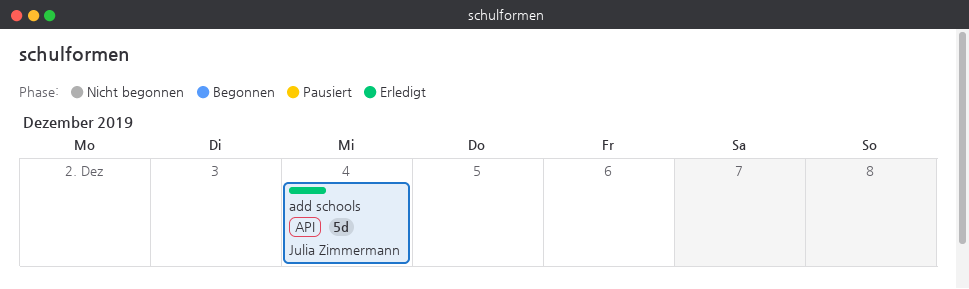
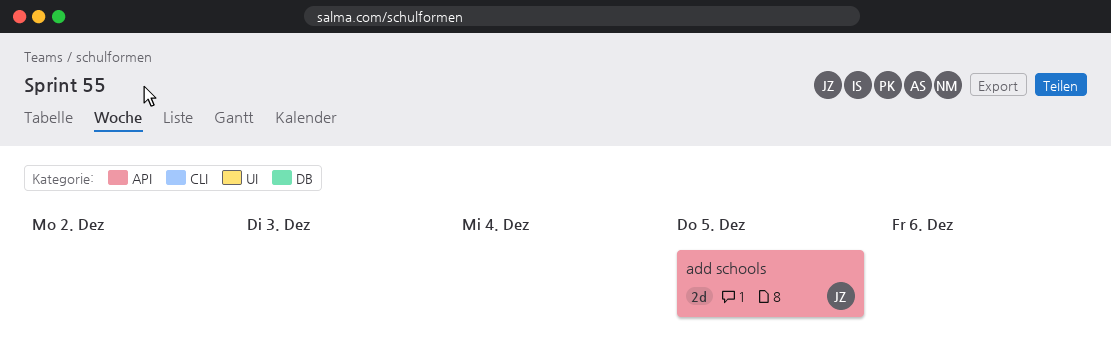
add schools, estimate: 5d -> 2d
add schools, due: Dec 4 -> Dec 5

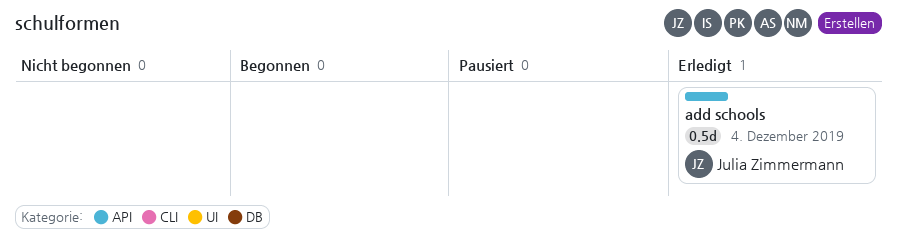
add schools, estimate: 2d -> 0.5d
add schools, due: Dec 5 -> Dec 4

